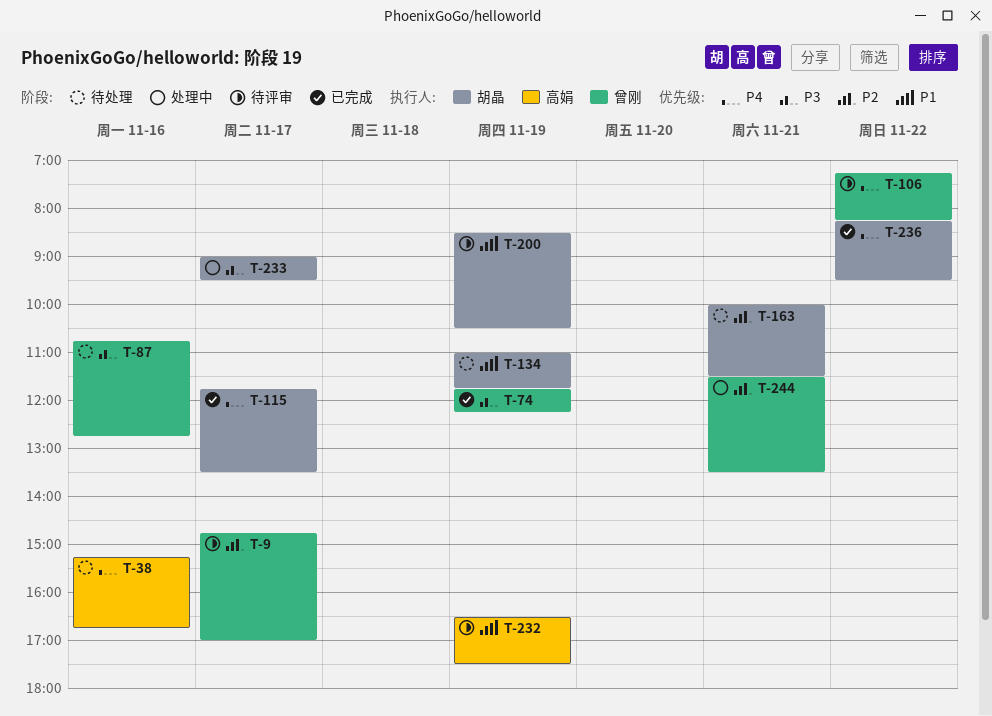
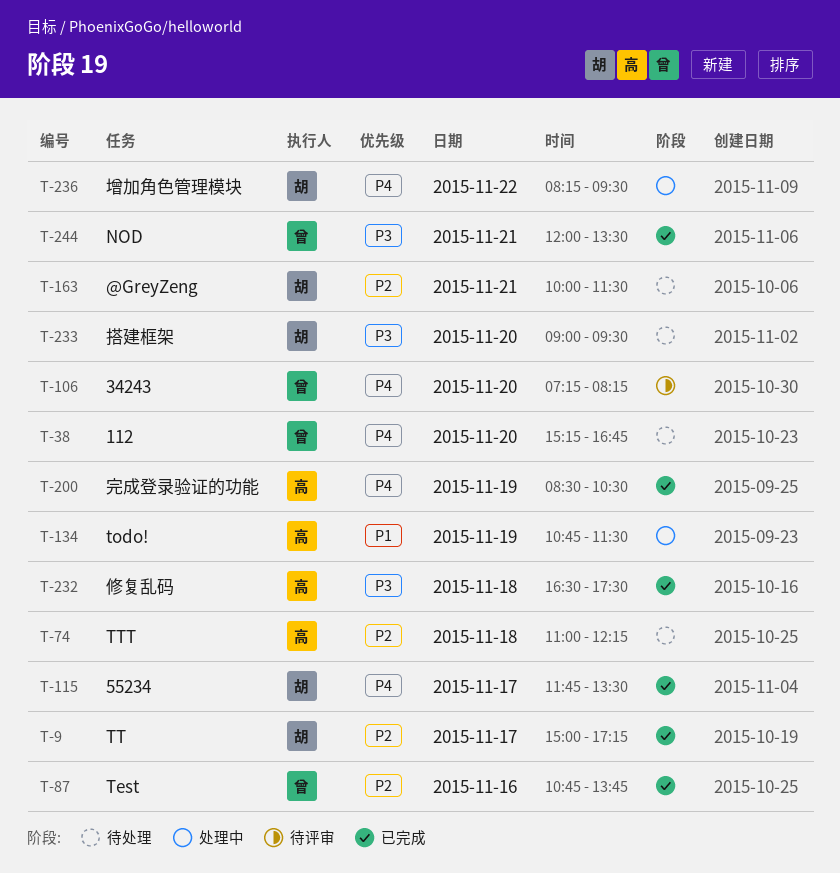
T-9, status: 待评审 -> 已完成
T-9, owner: 曾刚 -> 胡晶
T-9, begins: 14:45 -> 15:00
T-9, ends: 17:00 -> 17:15
T-38, owner: 高娟 -> 曾刚
T-38, day: Nov 16 -> Nov 20
T-74, status: 已完成 -> 待处理
T-74, owner: 曾刚 -> 高娟
T-74, priority: P3 -> P2
T-74, day: Nov 19 -> Nov 18
T-74, begins: 11:45 -> 11:00
T-87, status: 待处理 -> 已完成
T-87, priority: P3 -> P2
T-87, ends: 12:45 -> 13:45
T-106, day: Nov 22 -> Nov 20
T-134, status: 待处理 -> 处理中
T-134, owner: 胡晶 -> 高娟
T-134, begins: 11:00 -> 10:45
T-134, ends: 11:45 -> 11:30
T-200, status: 待评审 -> 已完成
T-200, owner: 胡晶 -> 高娟
T-200, priority: P1 -> P4
T-232, status: 待评审 -> 已完成
T-232, priority: P1 -> P3
T-232, day: Nov 19 -> Nov 18
T-233, status: 处理中 -> 待处理
T-233, day: Nov 17 -> Nov 20
T-236, status: 已完成 -> 处理中
T-244, status: 处理中 -> 已完成
T-244, priority: P2 -> P3
T-244, begins: 11:30 -> 12:00

